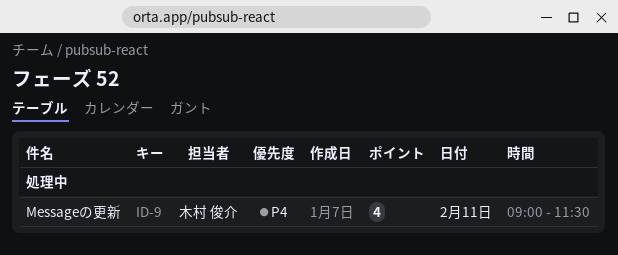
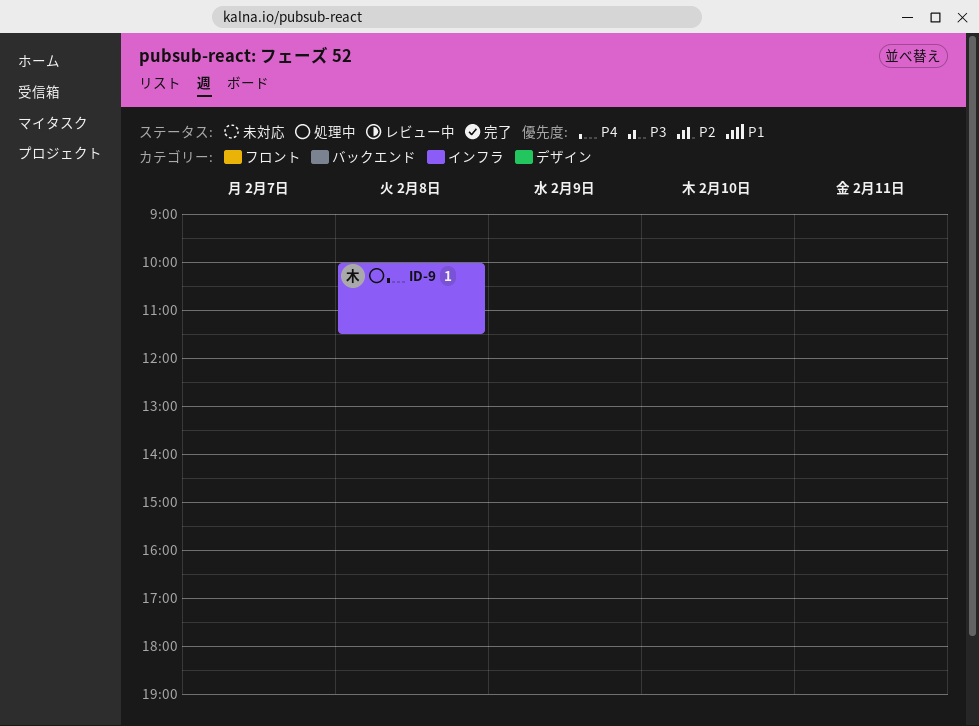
ID-9, estimate: 4 -> 1
ID-9, day: Feb 11 -> Feb 8
ID-9, begins: 09:00 -> 10:00

